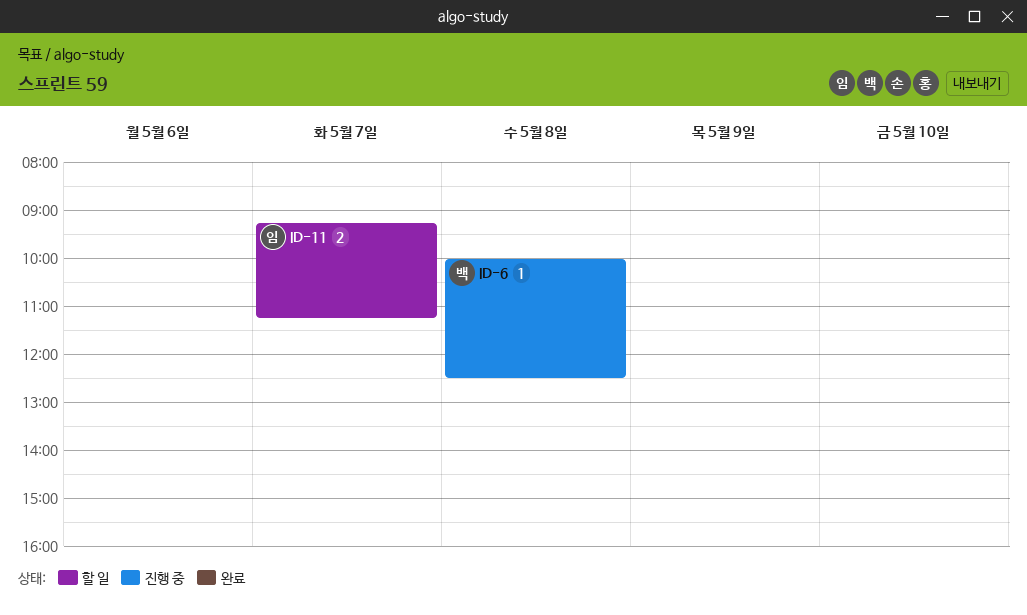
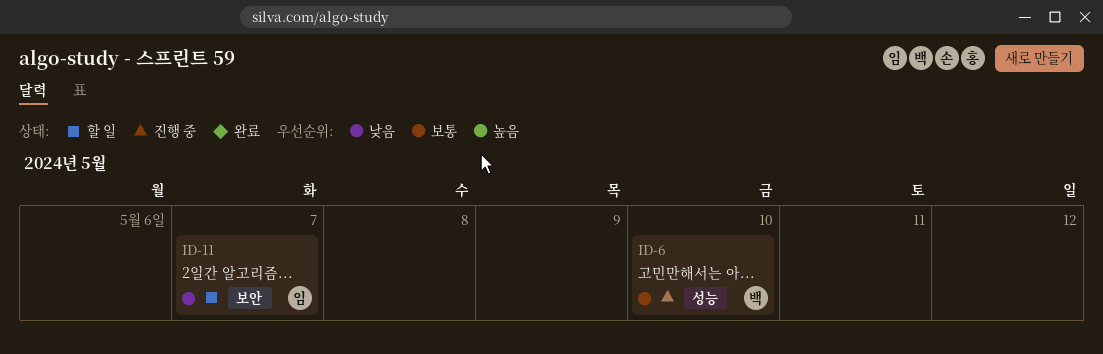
ID-6, day: May 8 -> May 10

